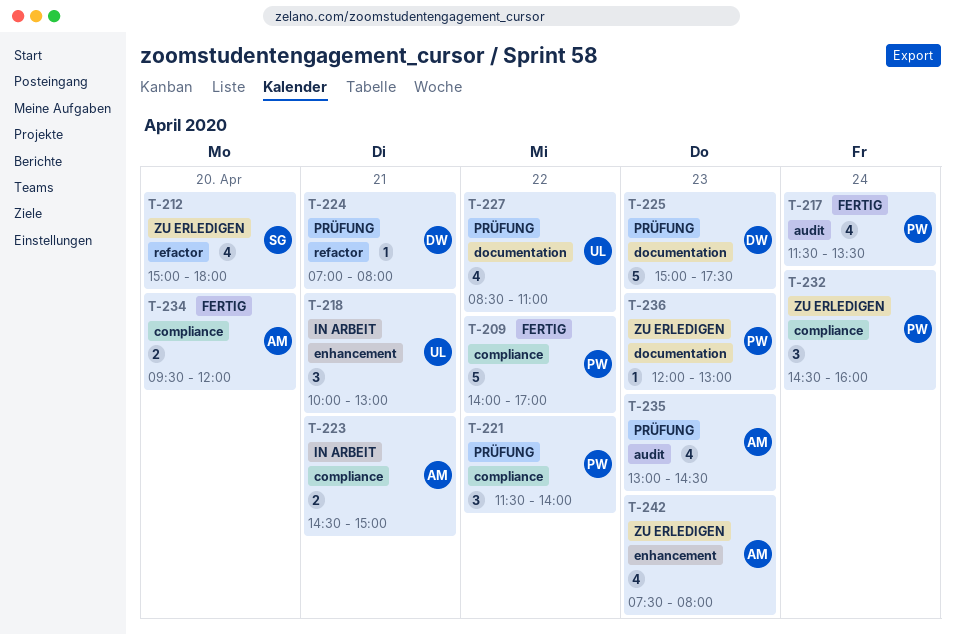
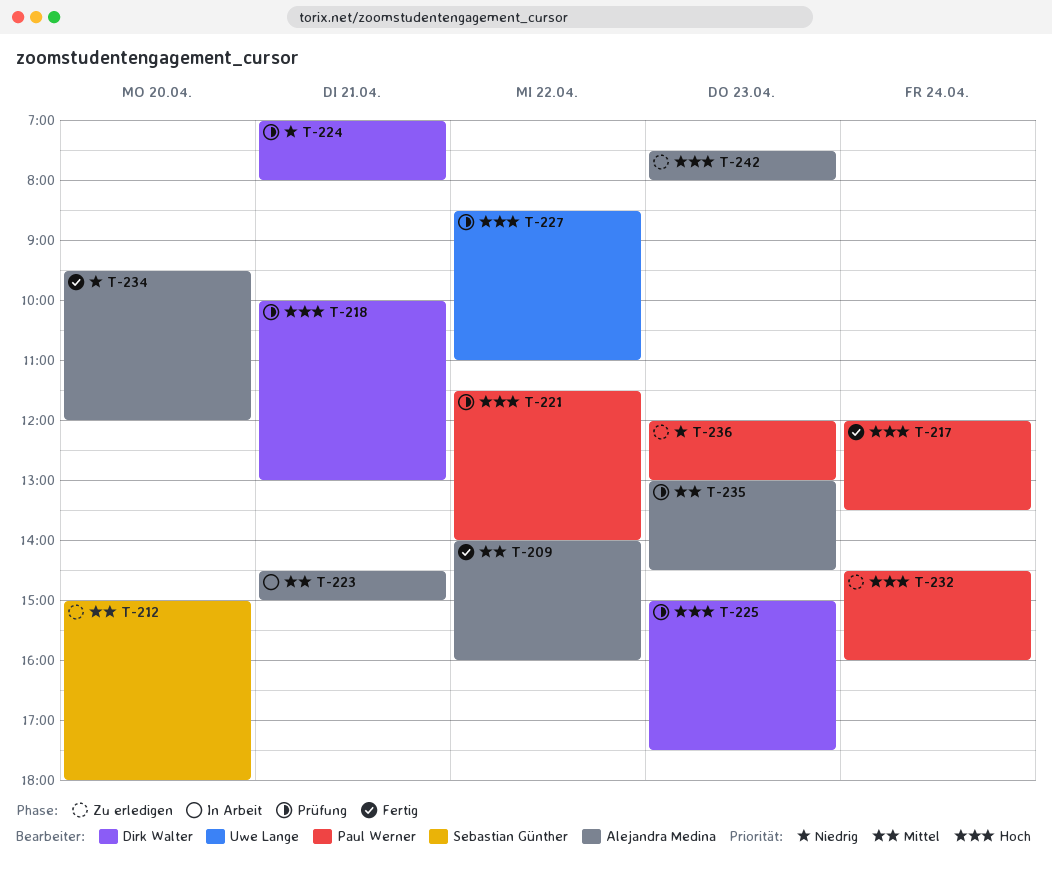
T-209, owner: Paul Werner -> Alejandra Medina
T-209, ends: 17:00 -> 16:00
T-217, begins: 11:30 -> 12:00
T-218, status: In Arbeit -> Prüfung
T-218, owner: Uwe Lange -> Dirk Walter

